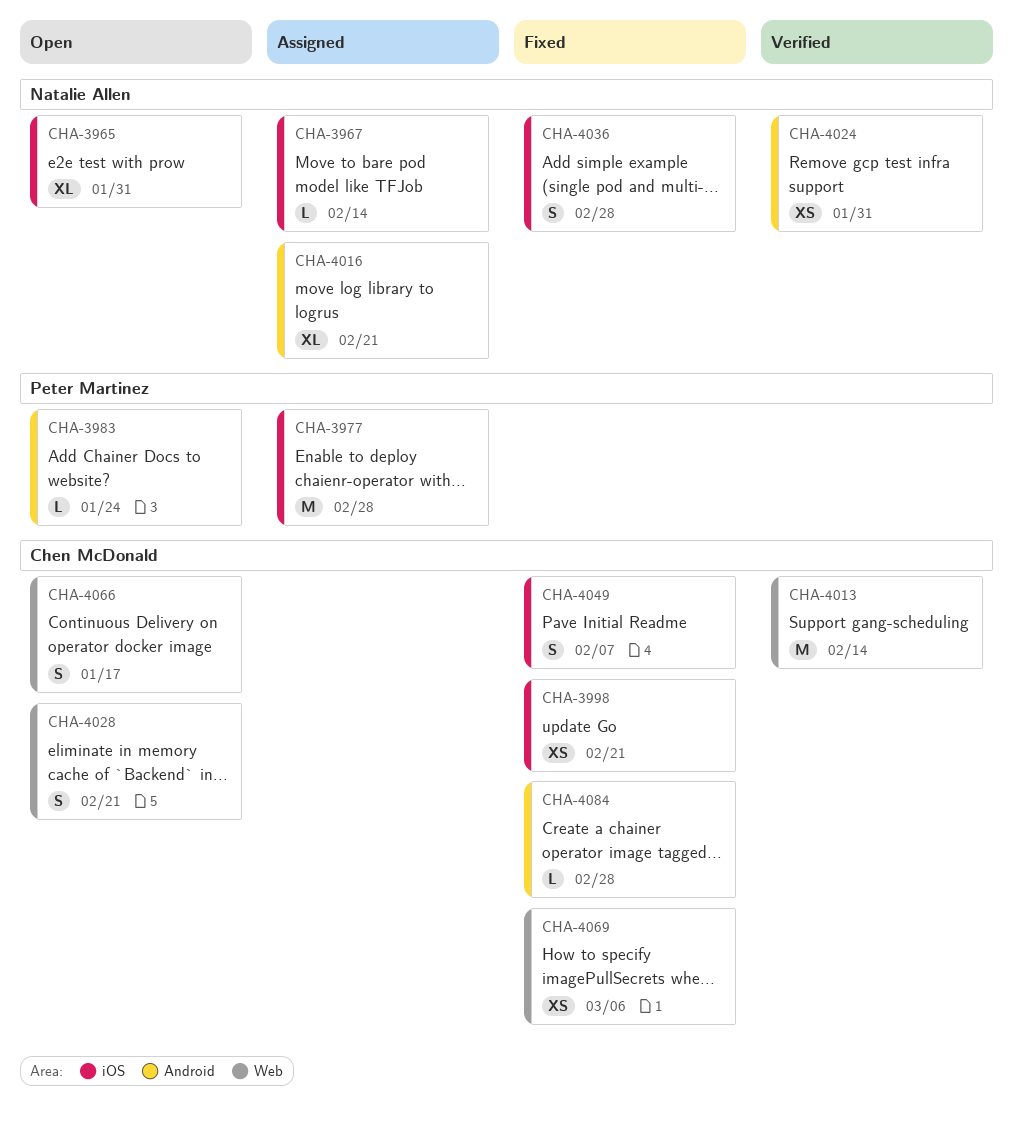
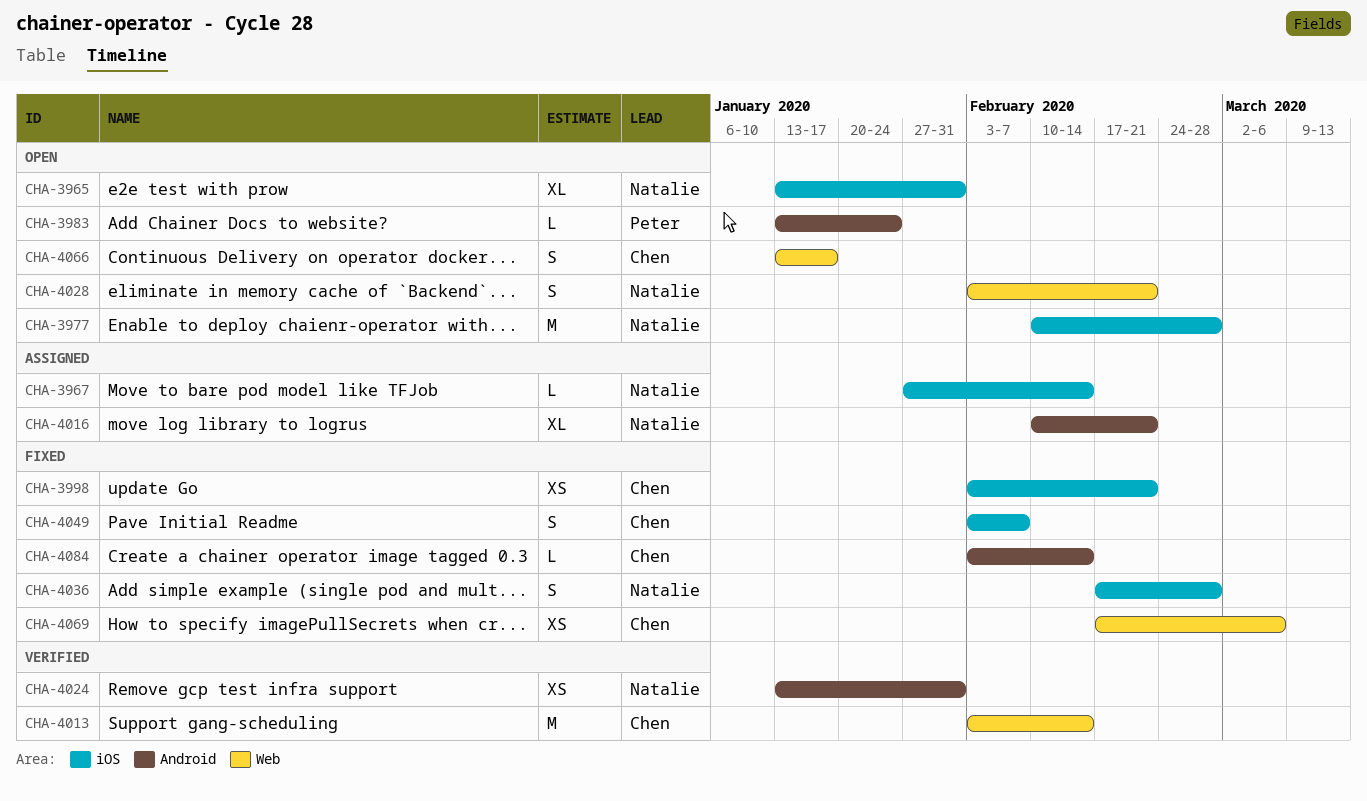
CHA-3977, status: Assigned -> Open
CHA-3977, owner: Peter Martinez -> Natalie Allen
CHA-4028, owner: Chen McDonald -> Natalie Allen
CHA-4084, due: Feb 28 -> Feb 14

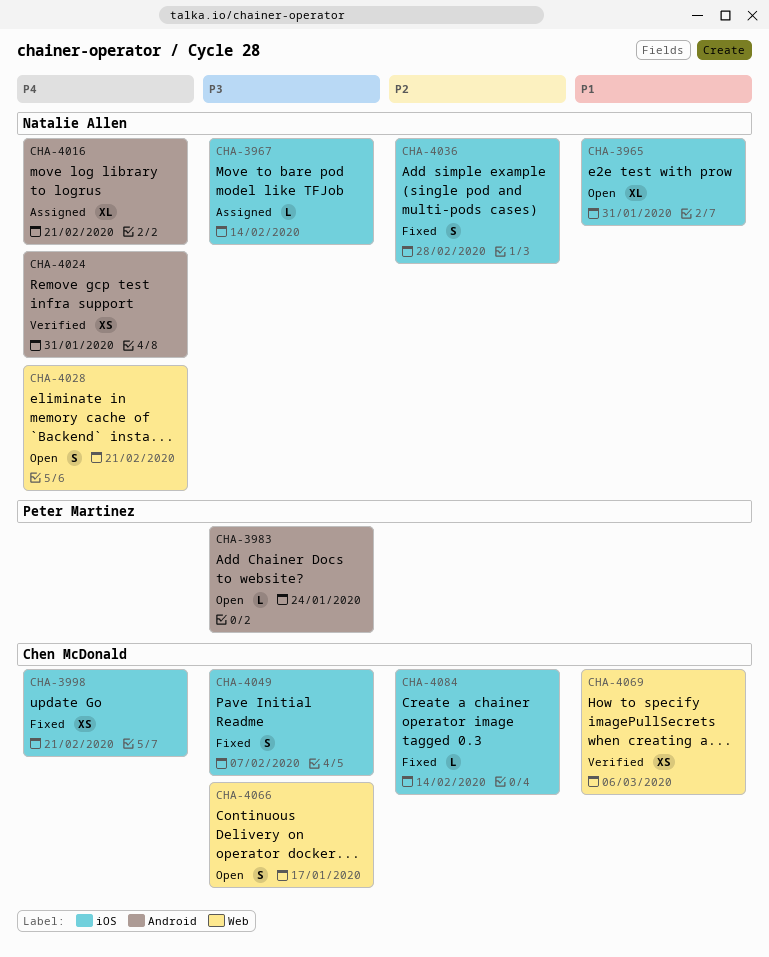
CHA-3977: present -> none
CHA-4013: present -> none
CHA-4069, status: Fixed -> Verified
CHA-4084, label: Android -> iOS

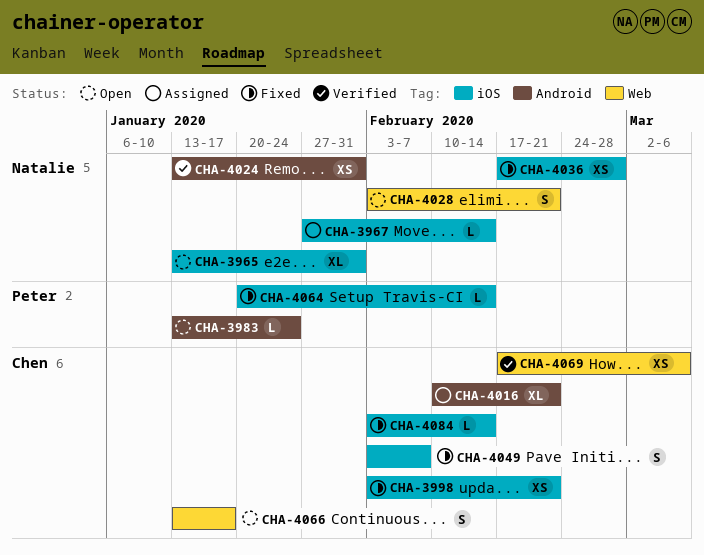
CHA-4016, owner: Natalie Allen -> Chen McDonald
CHA-4036, estimate: S -> XS
CHA-4064: none -> present

